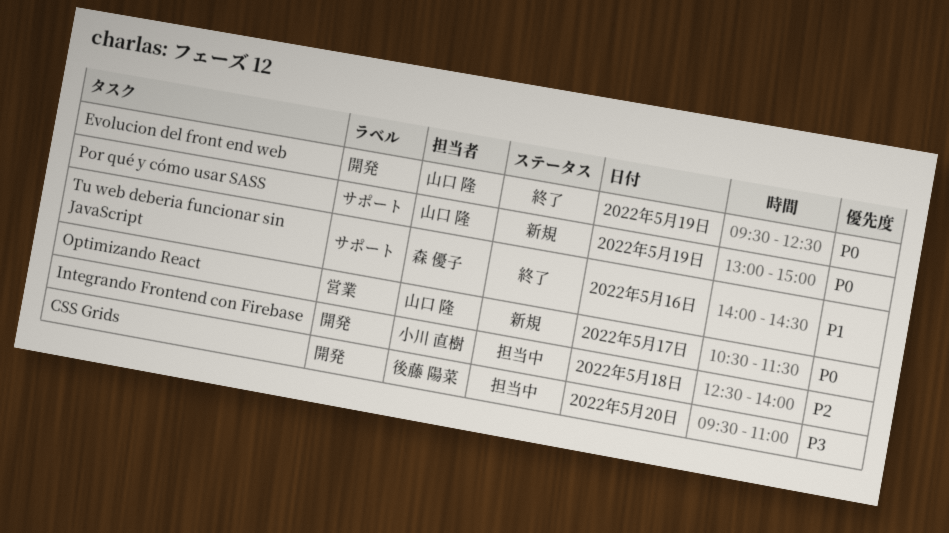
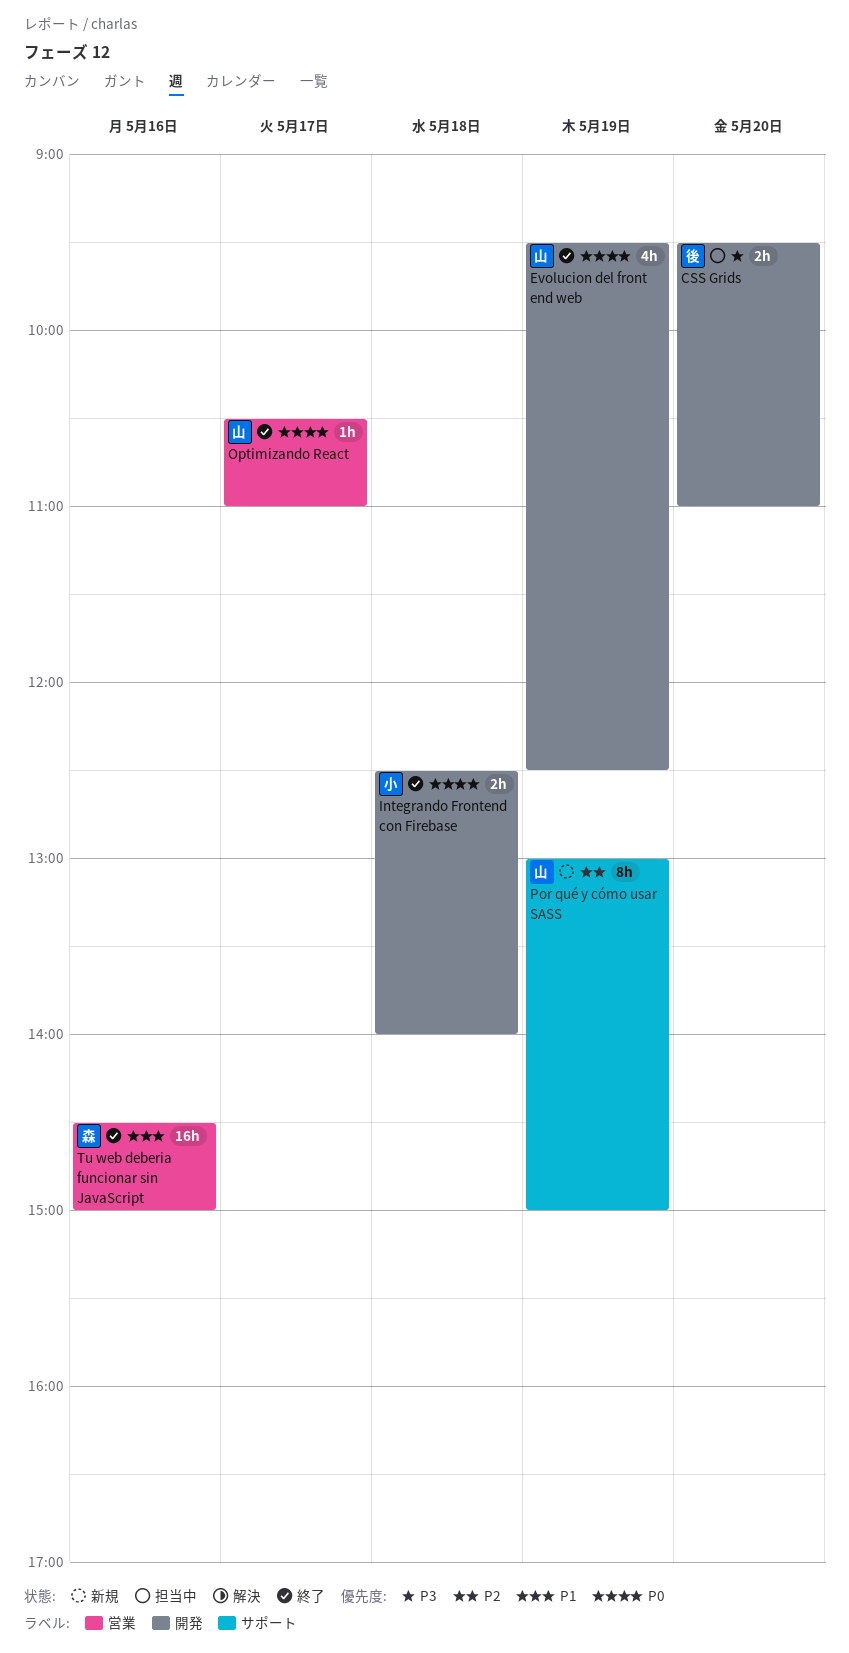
Integrando Frontend con Firebase, status: 担当中 -> 終了
Integrando Frontend con Firebase, priority: P2 -> P0
Optimizando React, status: 新規 -> 終了
Optimizando React, ends: 11:30 -> 11:00
Por qué y cómo usar SASS, priority: P0 -> P2
Tu web deberia funcionar sin JavaScript, label: サポート -> 営業
Tu web deberia funcionar sin JavaScript, begins: 14:00 -> 14:30
Tu web deberia funcionar sin JavaScript, ends: 14:30 -> 15:00

